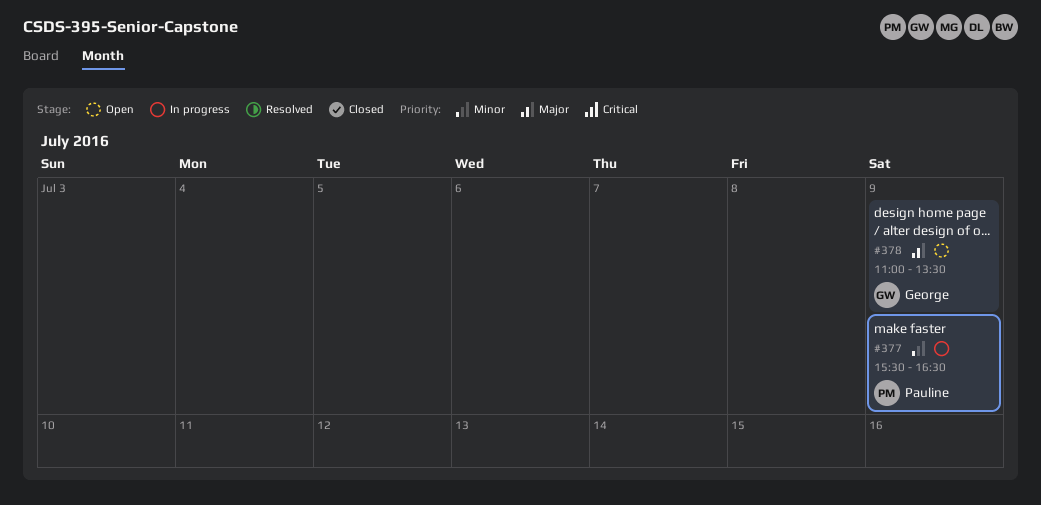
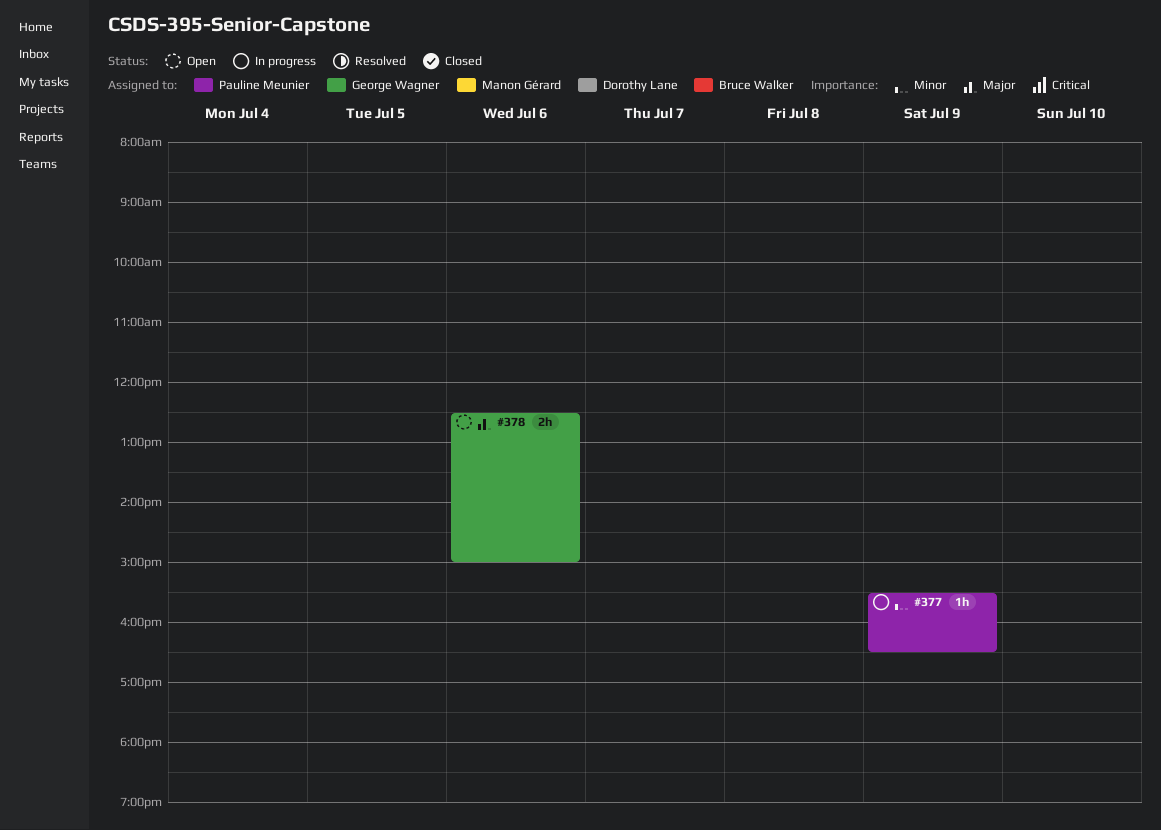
#378, day: Jul 9 -> Jul 6
#378, begins: 11:00 -> 12:30
#378, ends: 13:30 -> 15:00

